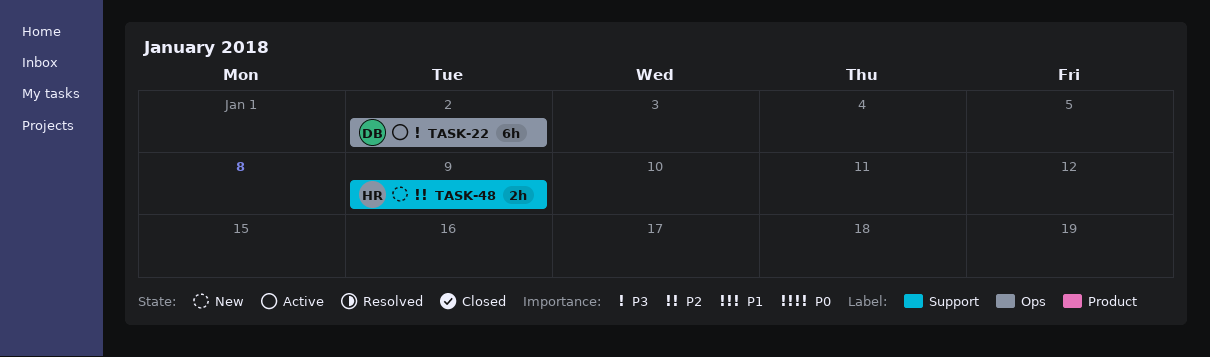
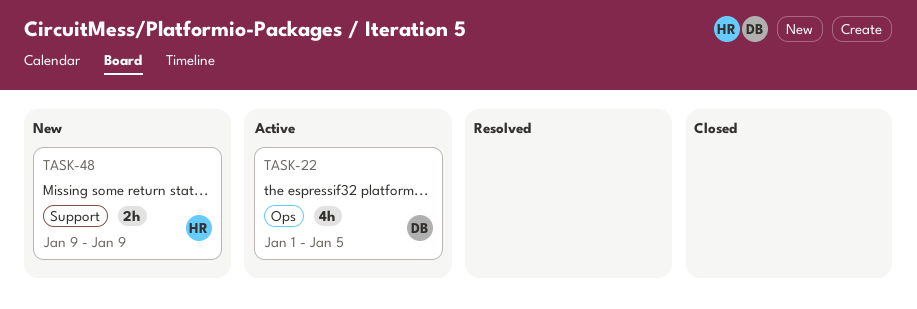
TASK-22, estimate: 6h -> 4h
TASK-22, start: Jan 2 -> Jan 1
TASK-22, due: Jan 2 -> Jan 5

